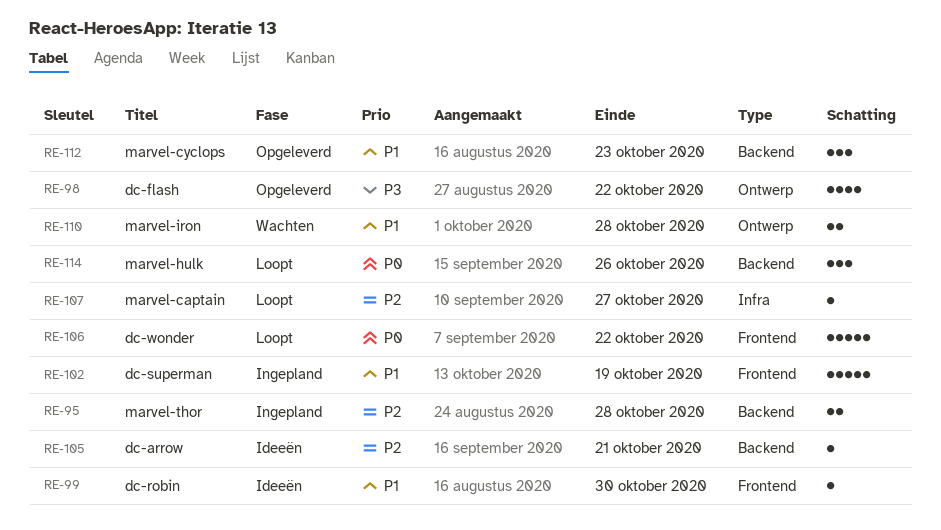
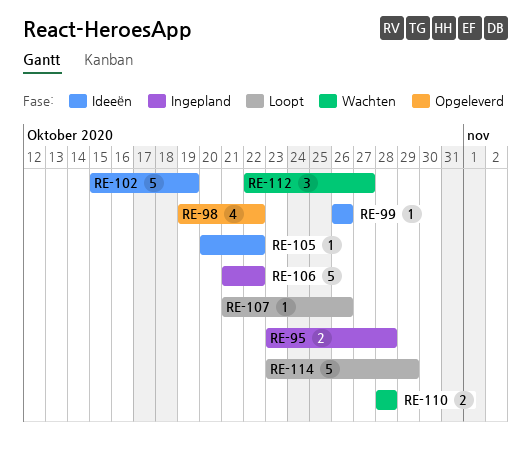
RE-99, due: Oct 30 -> Oct 26
RE-102, status: Ingepland -> Ideeën
RE-105, due: Oct 21 -> Oct 22
RE-106, status: Loopt -> Ingepland
RE-107, due: Oct 27 -> Oct 26
RE-112, status: Opgeleverd -> Wachten
RE-112, due: Oct 23 -> Oct 27
RE-114, estimate: 3 -> 5
RE-114, due: Oct 26 -> Oct 29

